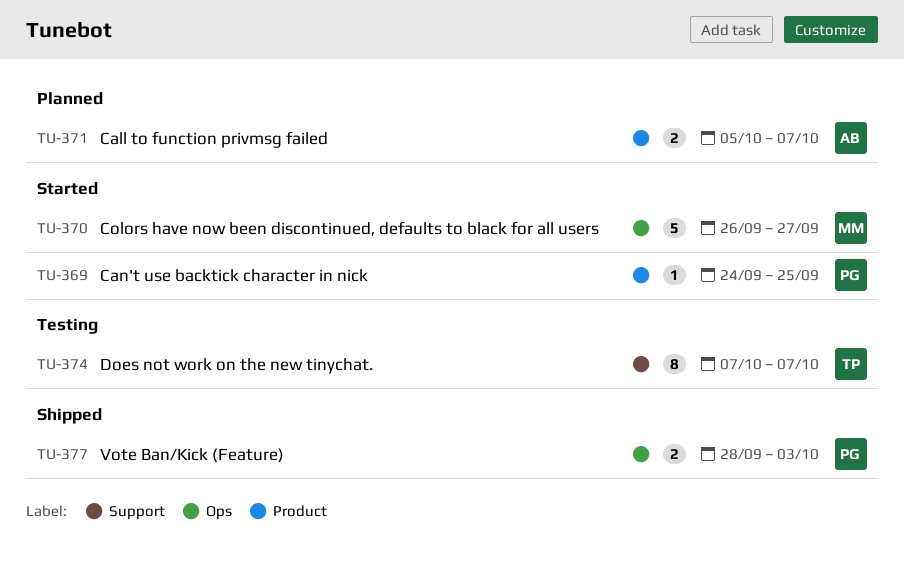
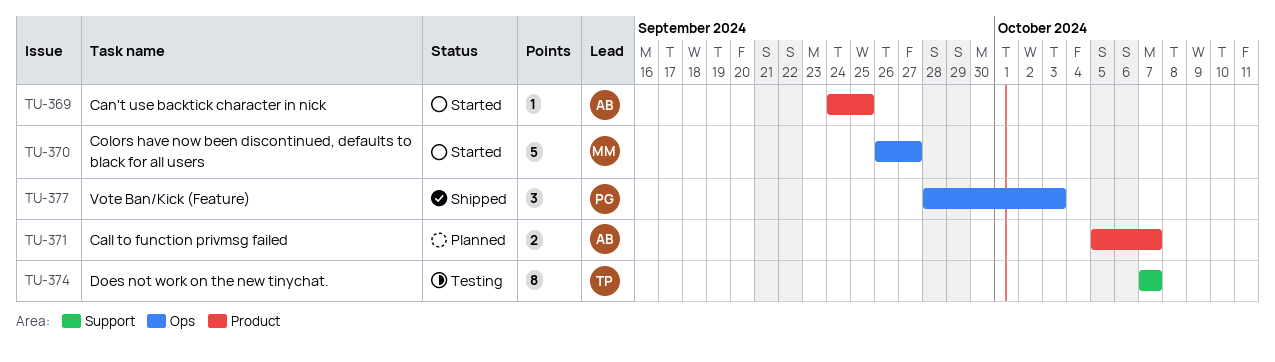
TU-369, owner: PG -> AB
TU-377, estimate: 2 -> 3

